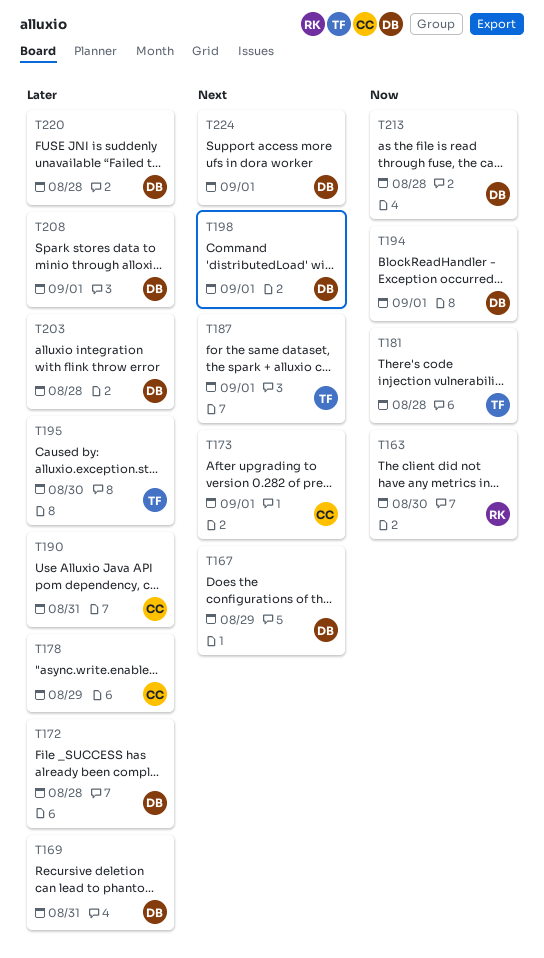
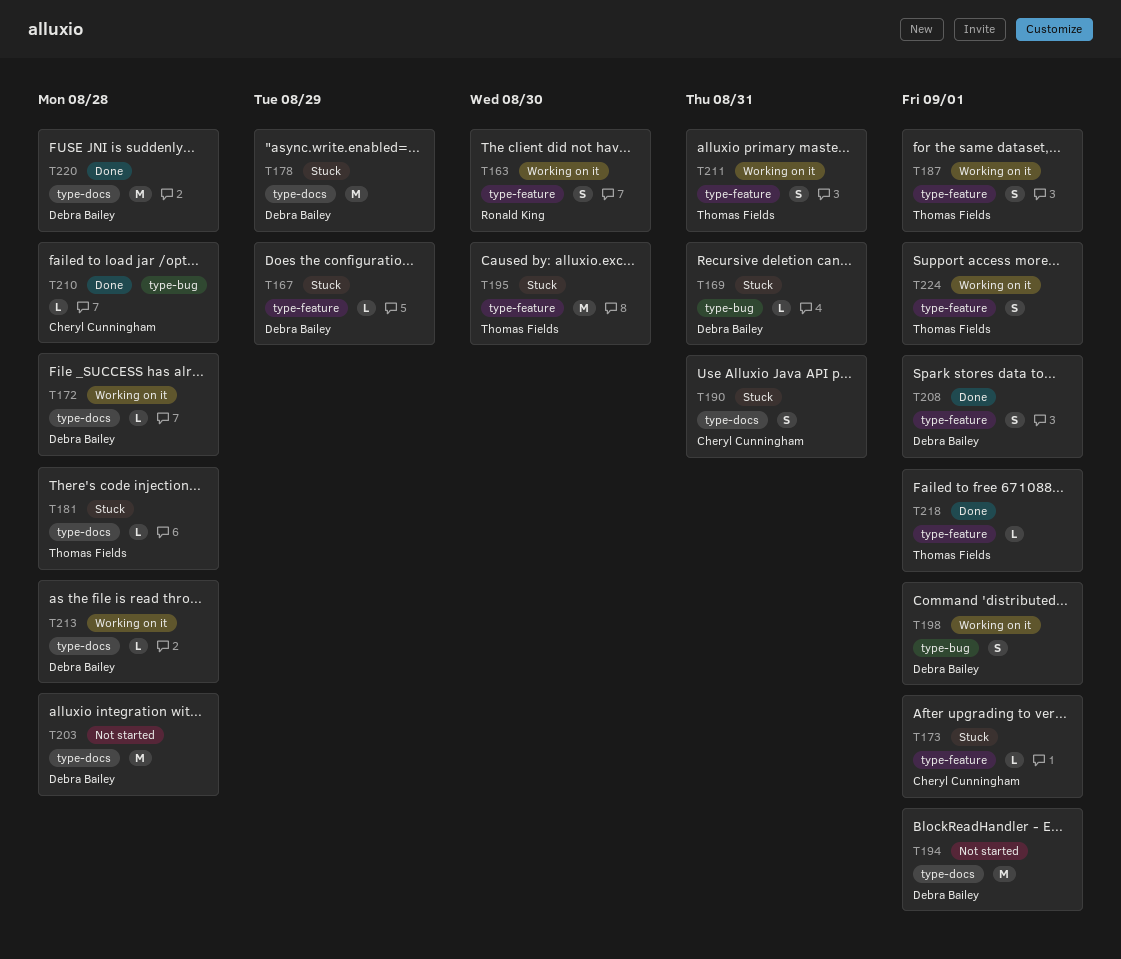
T178, owner: Cheryl Cunningham -> Debra Bailey
T210: none -> present
T211: none -> present
T218: none -> present
T224, owner: Debra Bailey -> Thomas Fields

